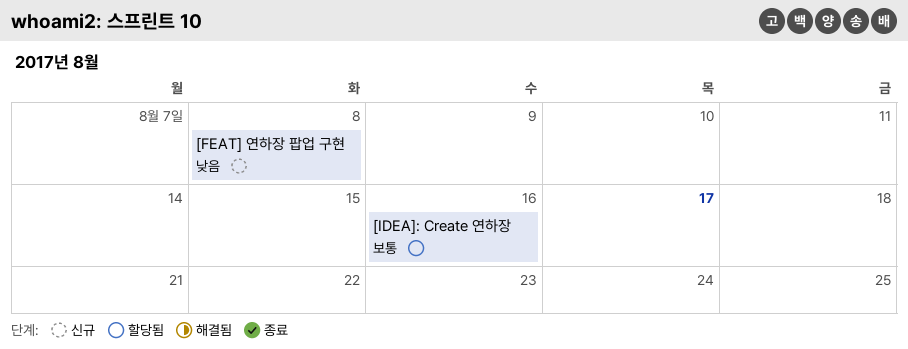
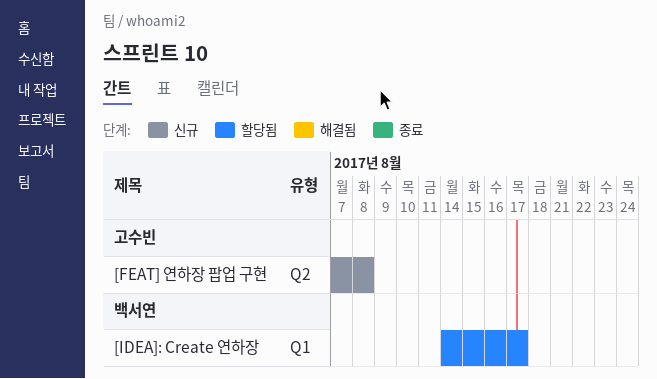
[IDEA]: Create 연하장, due: Aug 16 -> Aug 17

